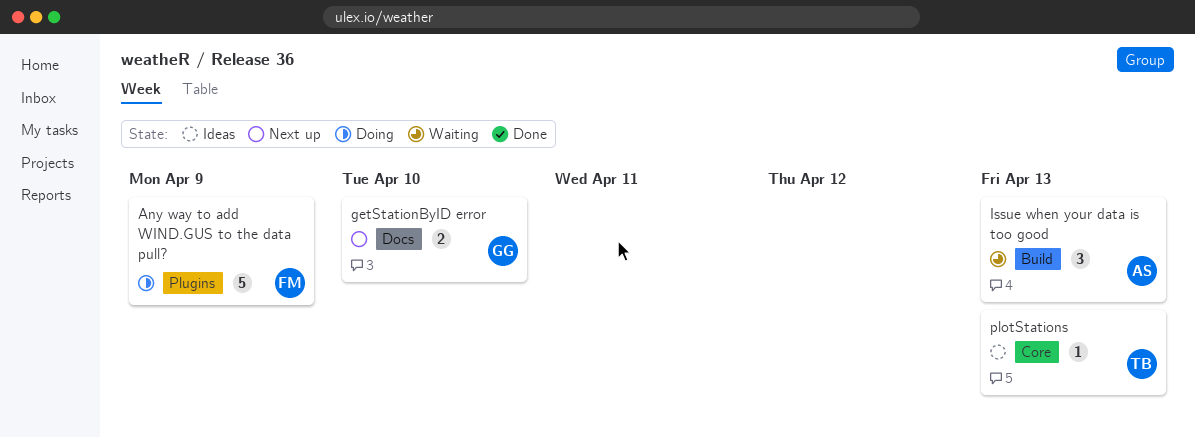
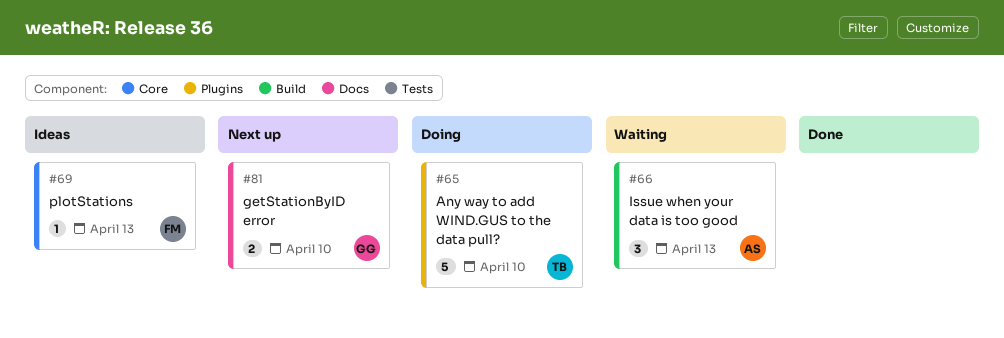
Any way to add WIND.GUS to the data pull?, owner: FM -> TB
Any way to add WIND.GUS to the data pull?, due: Apr 9 -> Apr 10
plotStations, owner: TB -> FM

